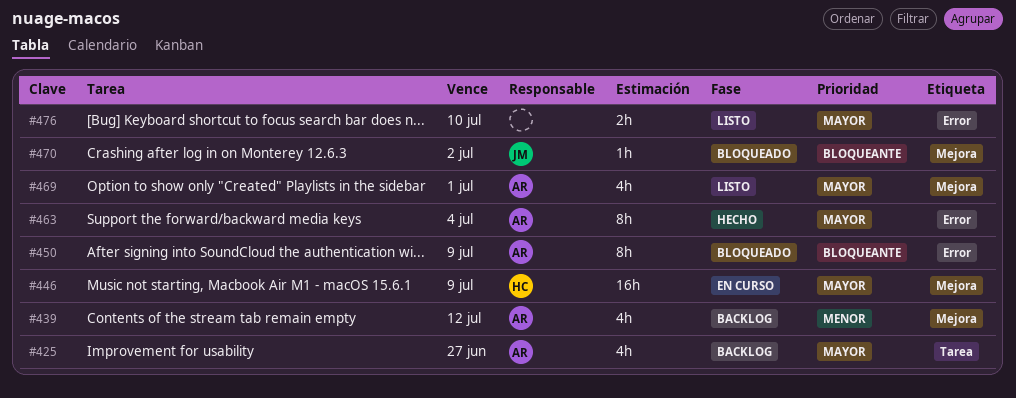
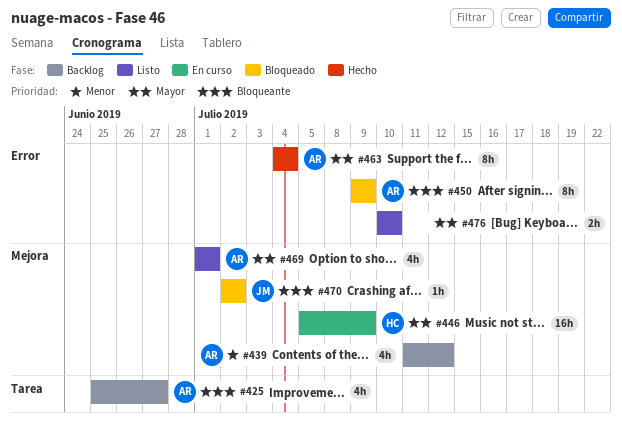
#425, priority: Mayor -> Bloqueante

